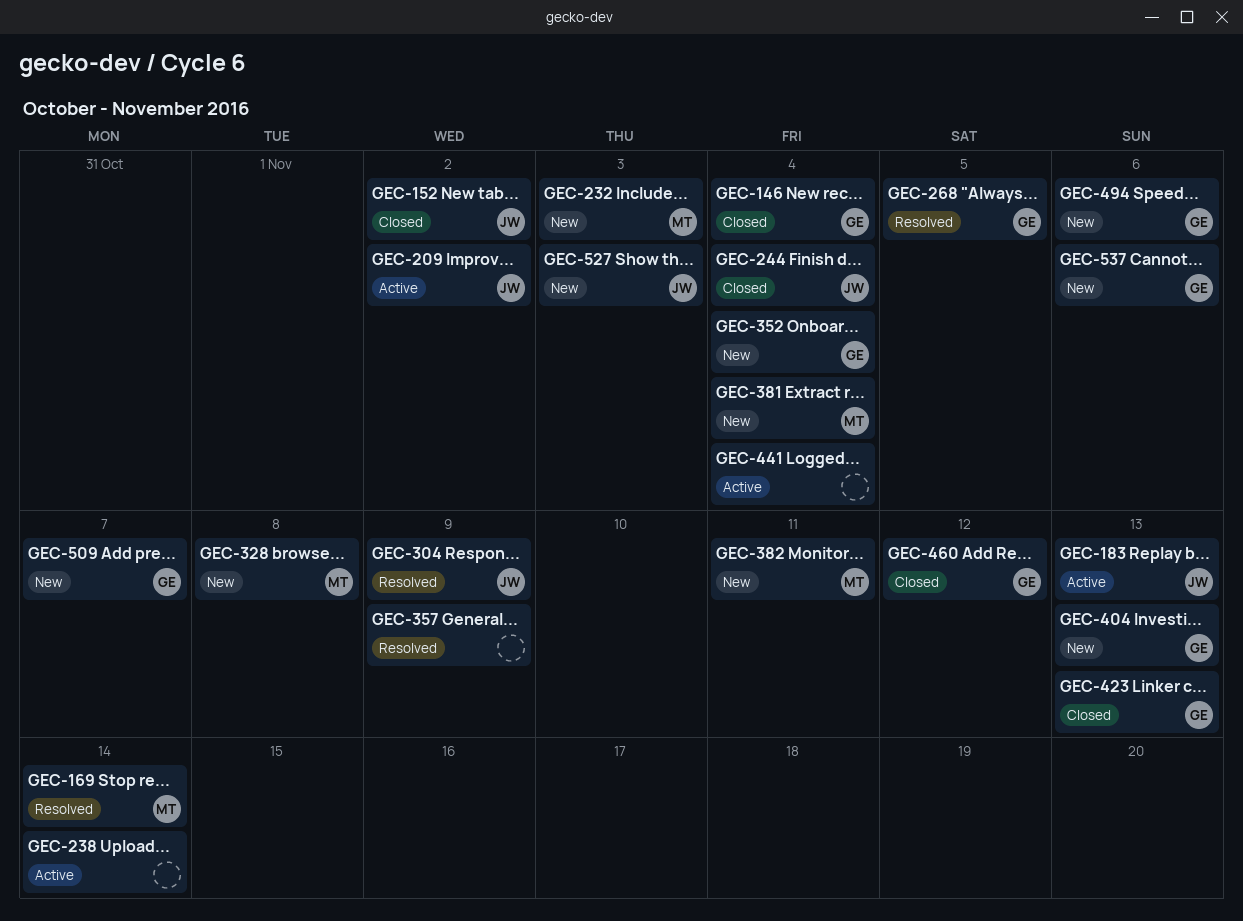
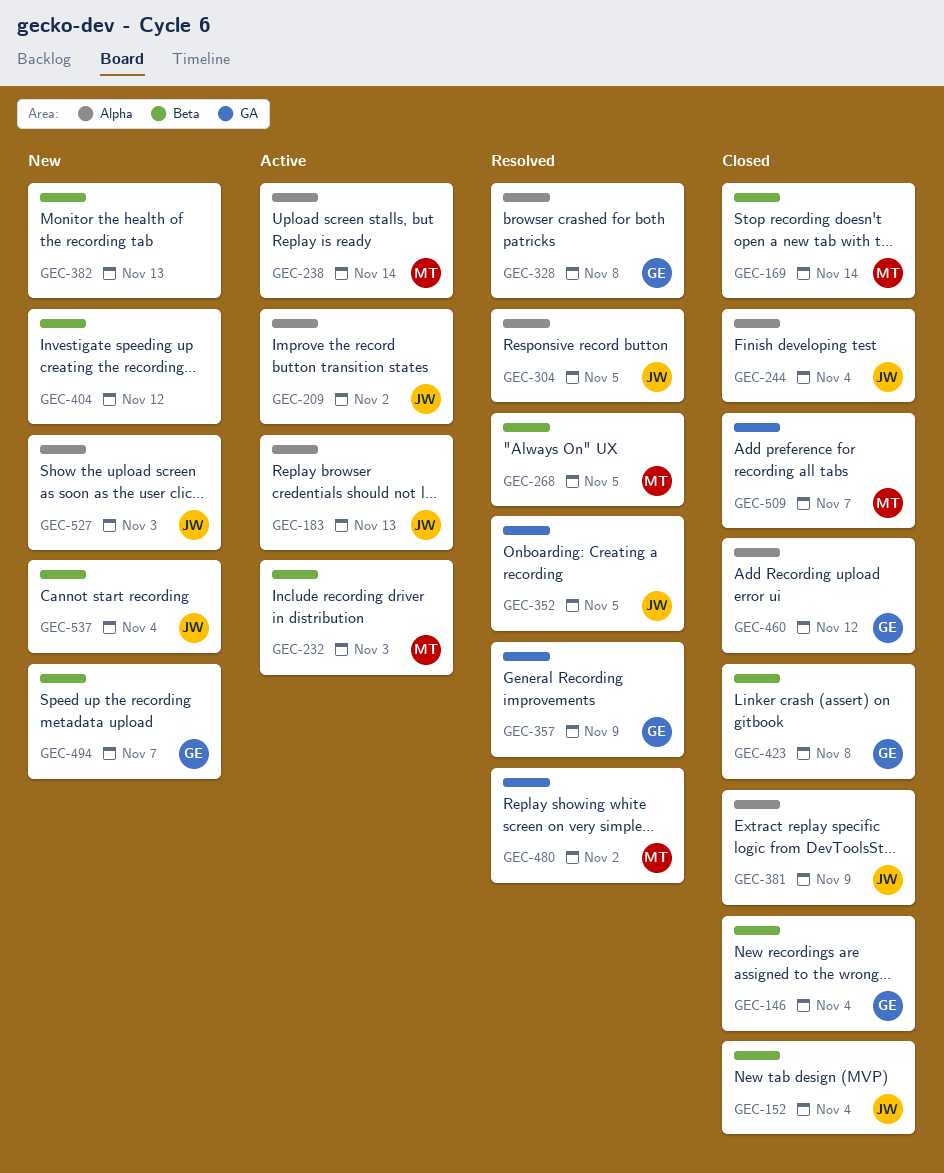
GEC-152, due: Nov 2 -> Nov 4
GEC-169, status: Resolved -> Closed
GEC-232, status: New -> Active
GEC-238, owner: none -> MT
GEC-268, owner: GE -> MT
GEC-304, due: Nov 9 -> Nov 5
GEC-328, status: New -> Resolved
GEC-328, owner: MT -> GE
GEC-352, status: New -> Resolved
GEC-352, owner: GE -> JW
GEC-352, due: Nov 4 -> Nov 5
GEC-357, owner: none -> GE
GEC-381, status: New -> Closed
GEC-381, owner: MT -> JW
GEC-381, due: Nov 4 -> Nov 9
GEC-382, owner: MT -> none
GEC-382, due: Nov 11 -> Nov 13
GEC-404, owner: GE -> none
GEC-404, due: Nov 13 -> Nov 12
GEC-423, due: Nov 13 -> Nov 8
GEC-441: present -> none
GEC-480: none -> present
GEC-494, due: Nov 6 -> Nov 7
GEC-509, status: New -> Closed
GEC-509, owner: GE -> MT
GEC-537, owner: GE -> JW
GEC-537, due: Nov 6 -> Nov 4

